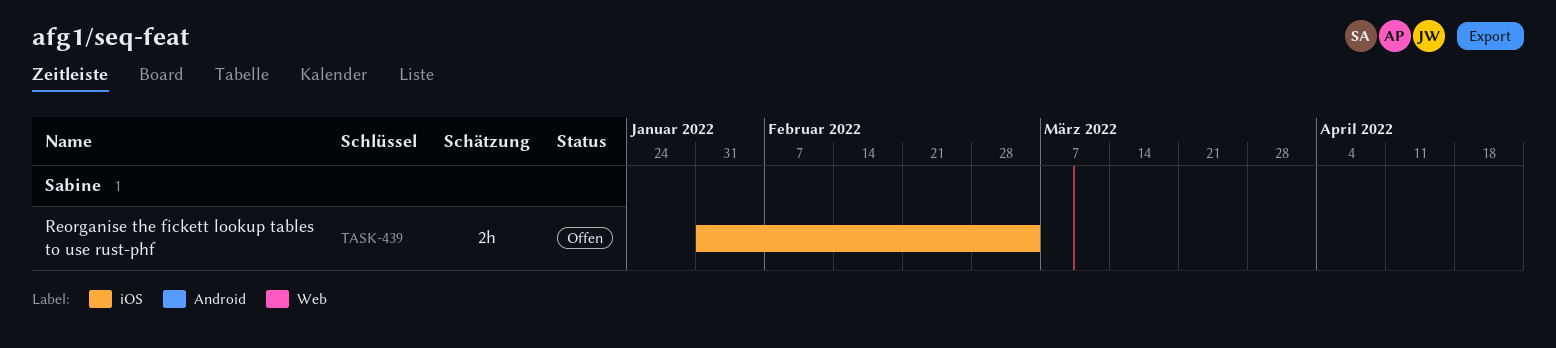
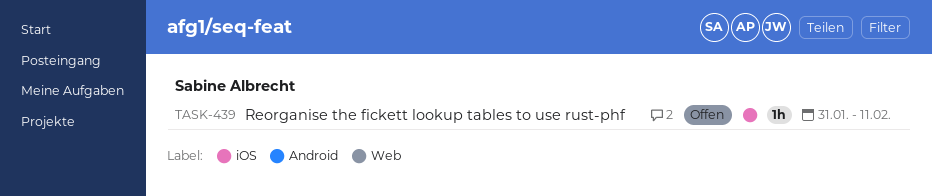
TASK-439, estimate: 2h -> 1h
TASK-439, due: Mar 4 -> Feb 11

